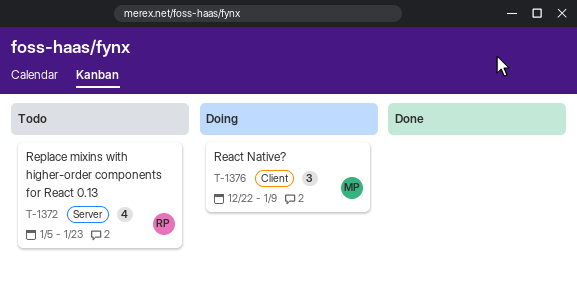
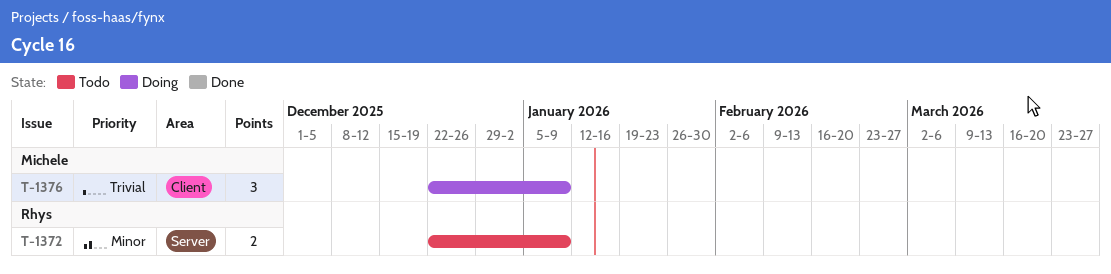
T-1372, estimate: 4 -> 2
T-1372, start: Jan 5 -> Dec 22
T-1372, due: Jan 23 -> Jan 9

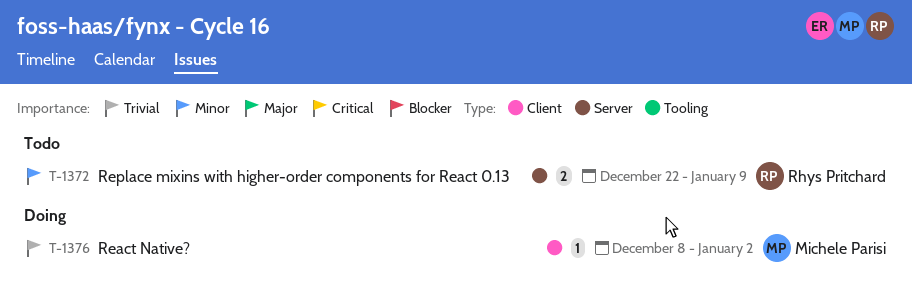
T-1376, estimate: 3 -> 1
T-1376, start: Dec 22 -> Dec 8
T-1376, due: Jan 9 -> Jan 2

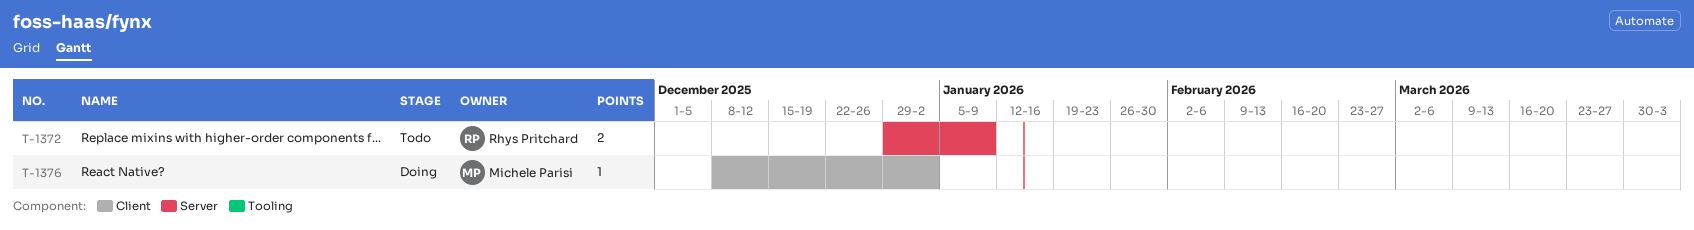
T-1372, start: Dec 22 -> Dec 29

